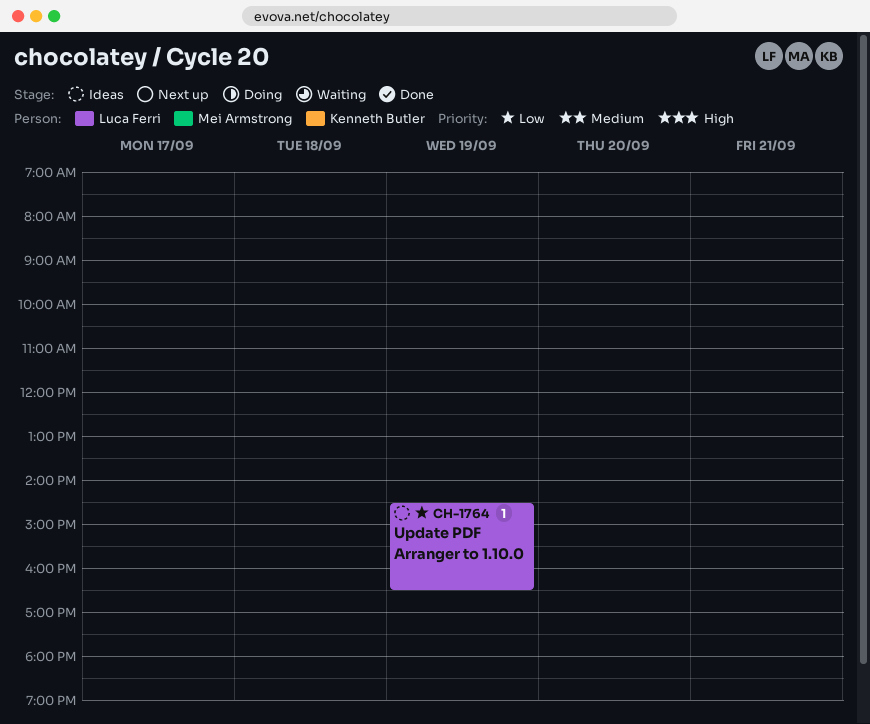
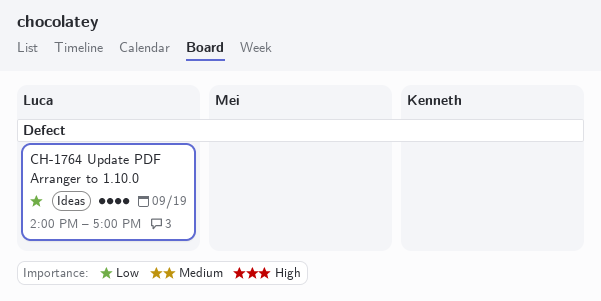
CH-1764, estimate: 1 -> 4
CH-1764, begins: 14:30 -> 14:00
CH-1764, ends: 16:30 -> 17:00

